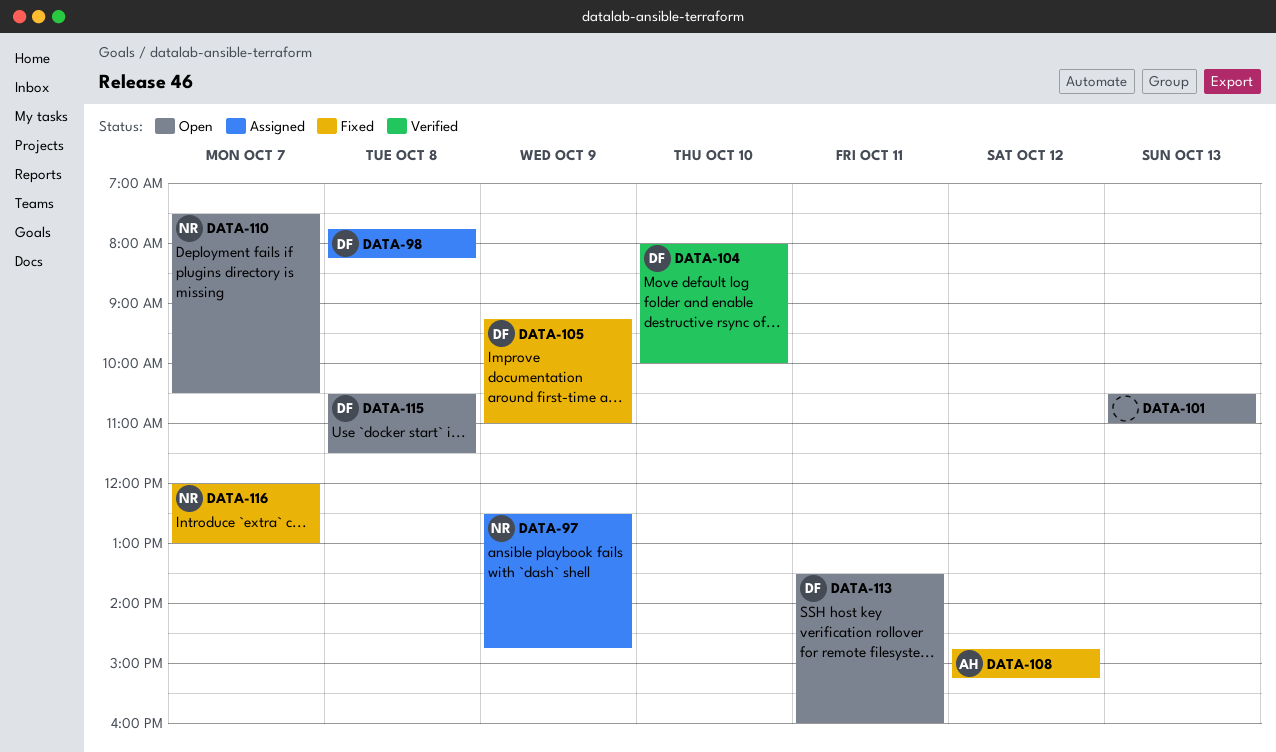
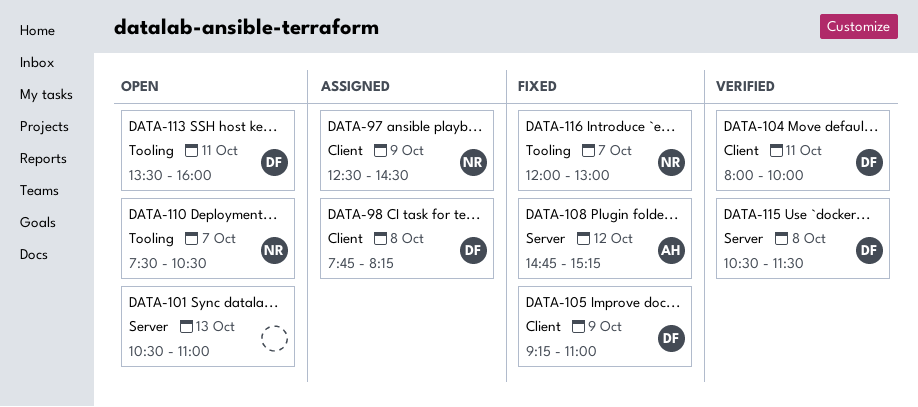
DATA-97, ends: 14:45 -> 14:30
DATA-104, day: Oct 10 -> Oct 11
DATA-115, status: Open -> Verified

